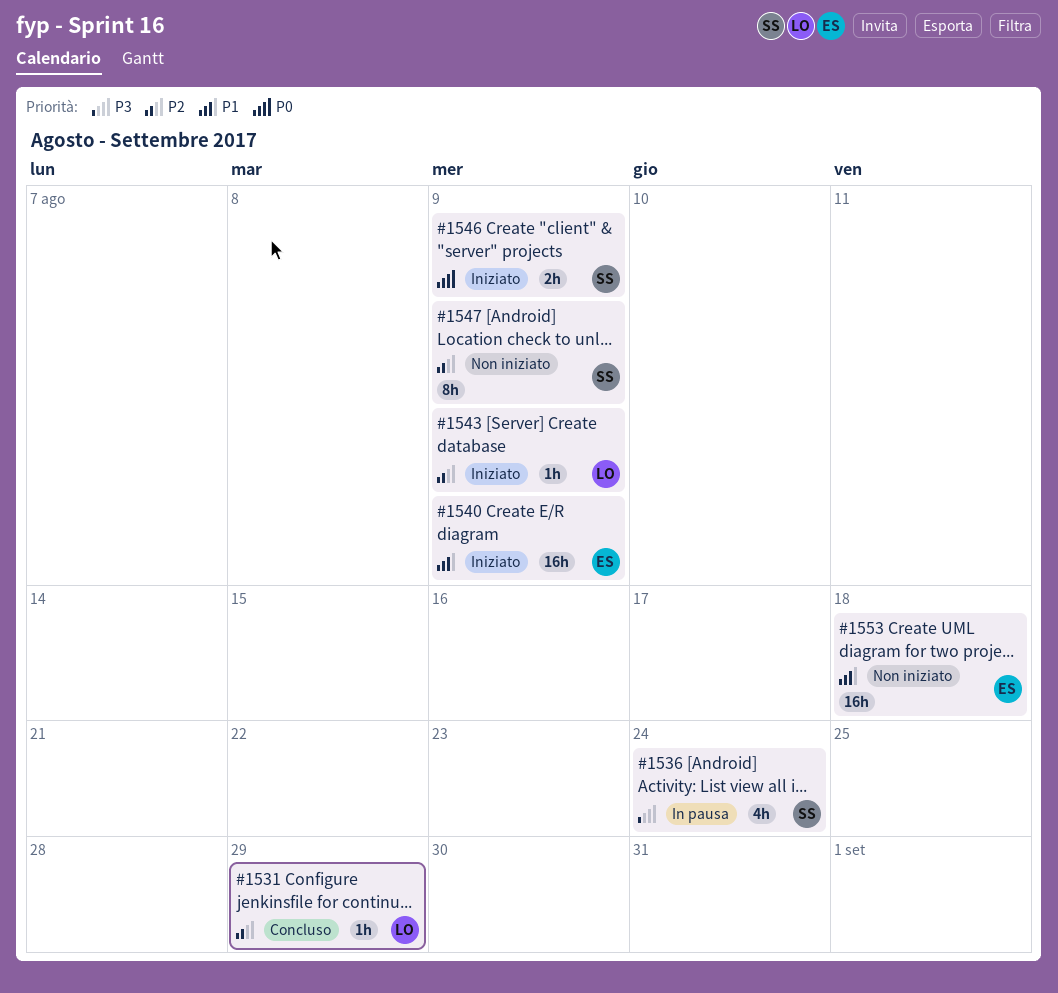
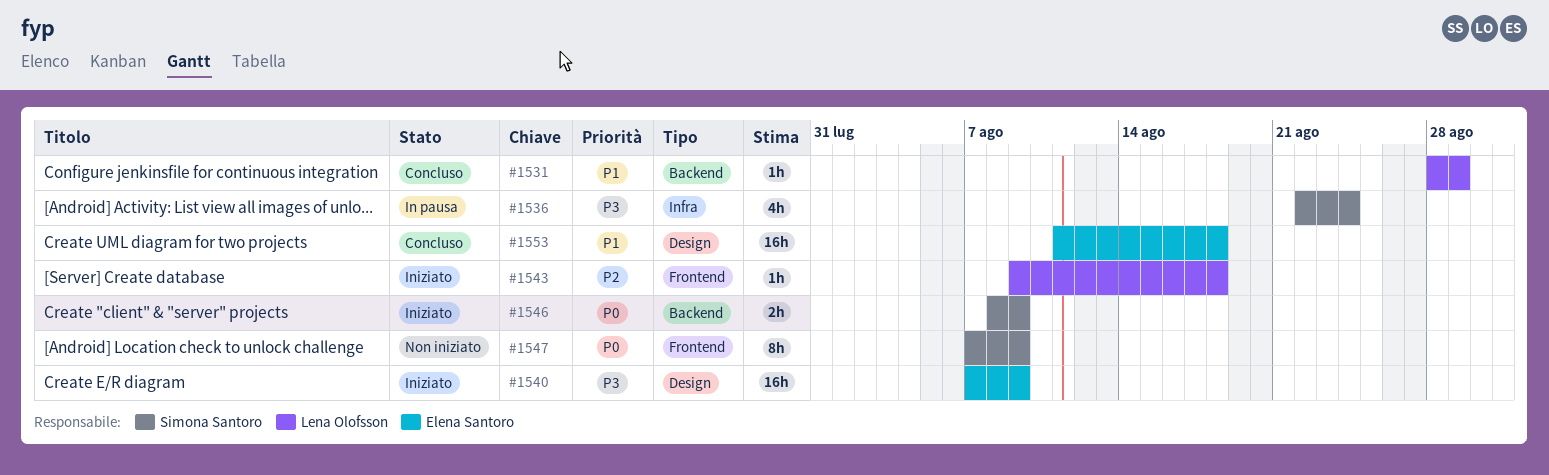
#1531, priority: P2 -> P1
#1540, priority: P1 -> P3
#1543, due: Aug 9 -> Aug 18
#1547, priority: P2 -> P0
#1553, status: Non iniziato -> Concluso

